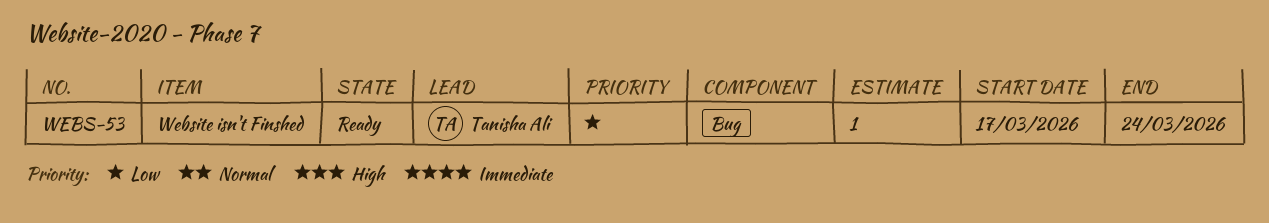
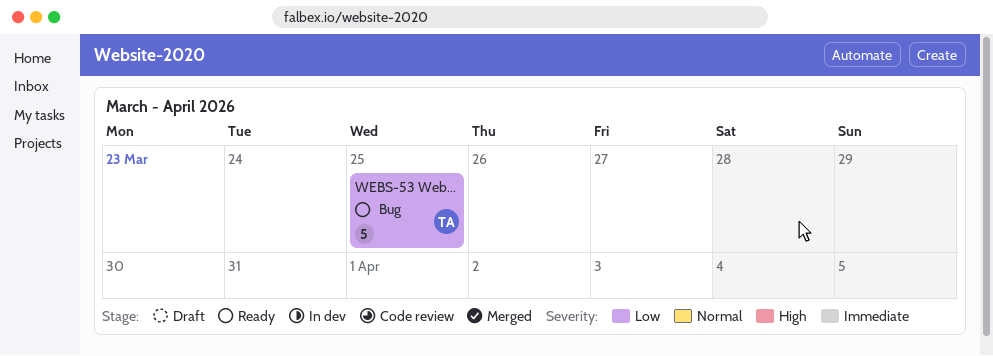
WEBS-53, estimate: 1 -> 5
WEBS-53, due: Mar 24 -> Mar 25

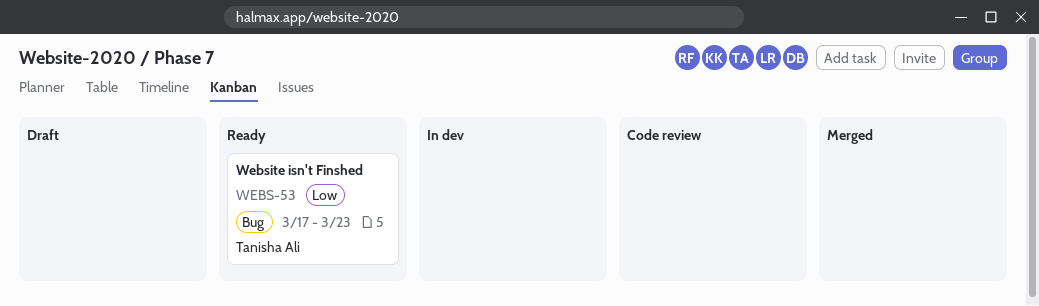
WEBS-53, due: Mar 25 -> Mar 23

